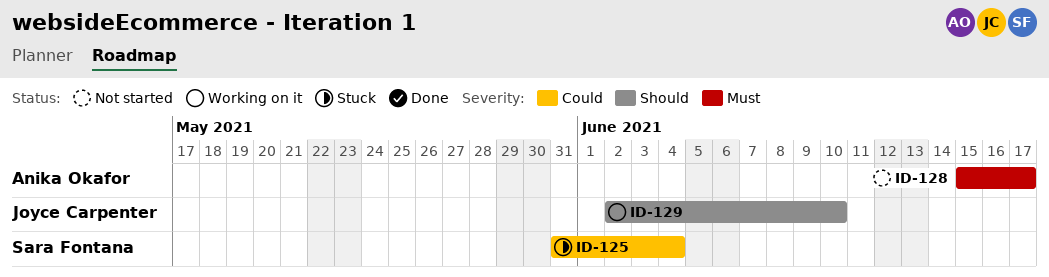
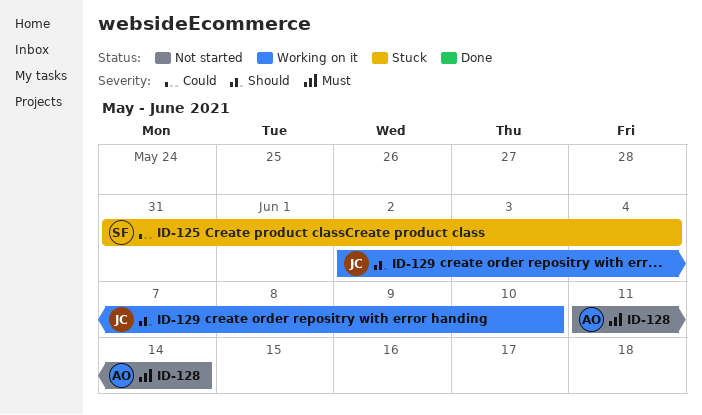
ID-128, start: Jun 15 -> Jun 11
ID-128, due: Jun 17 -> Jun 14

